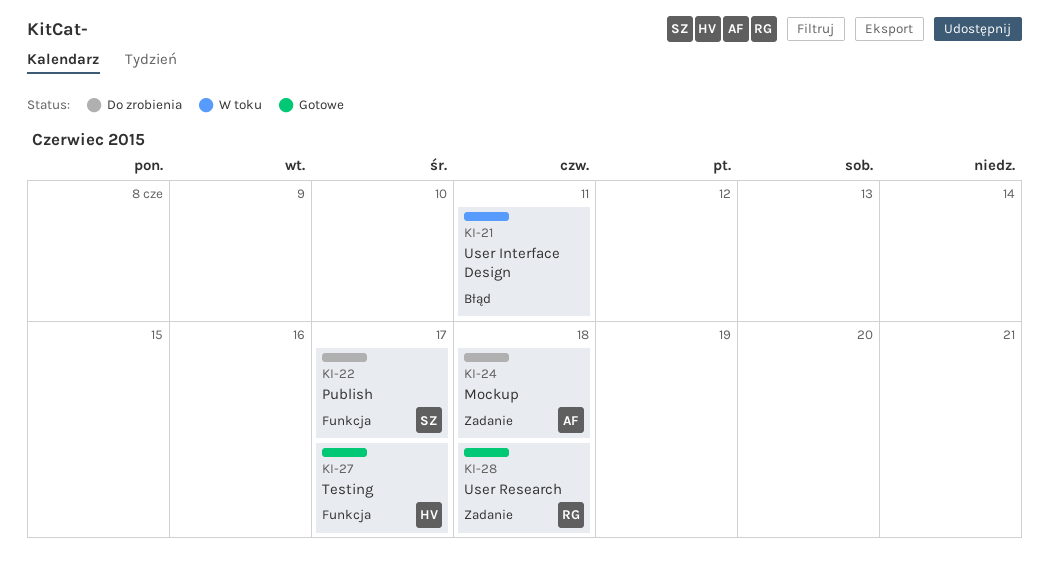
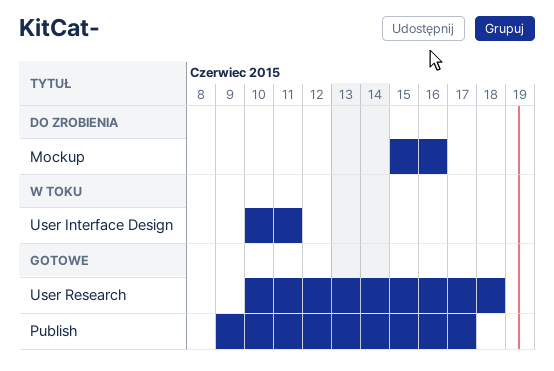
Mockup, due: Jun 18 -> Jun 16
Publish, status: Do zrobienia -> Gotowe
Testing: present -> none

